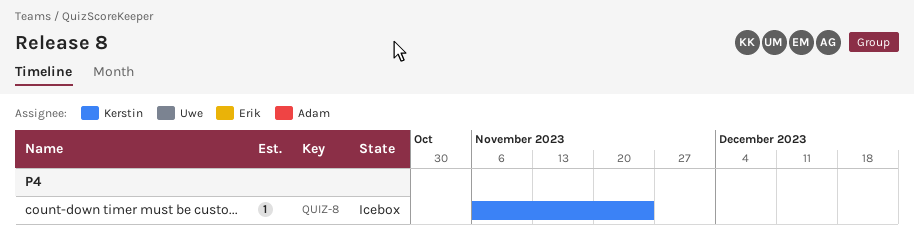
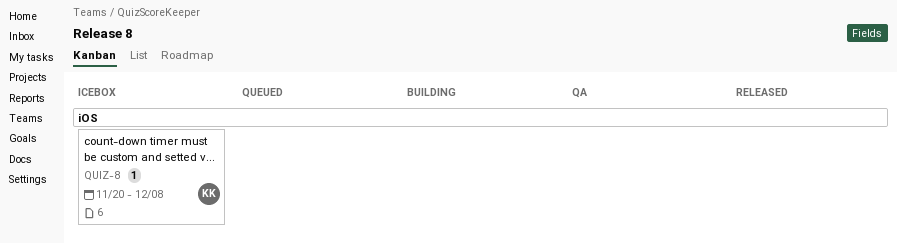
QUIZ-8, start: Nov 6 -> Nov 20
QUIZ-8, due: Nov 24 -> Dec 8

